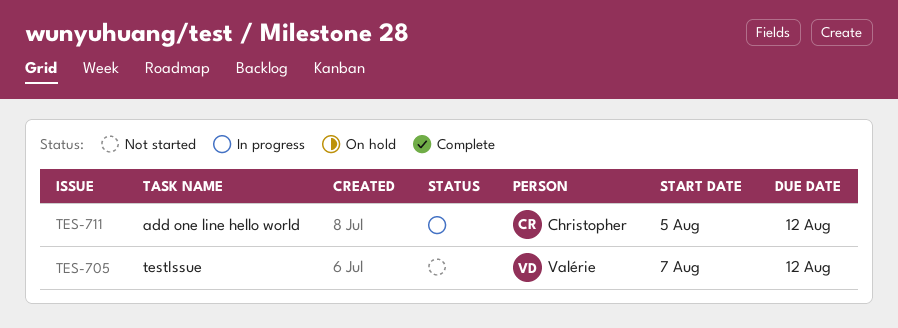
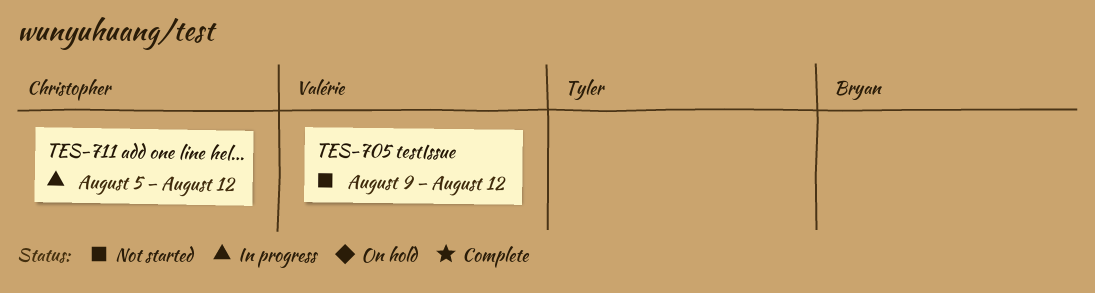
TES-705, start: Aug 7 -> Aug 9

